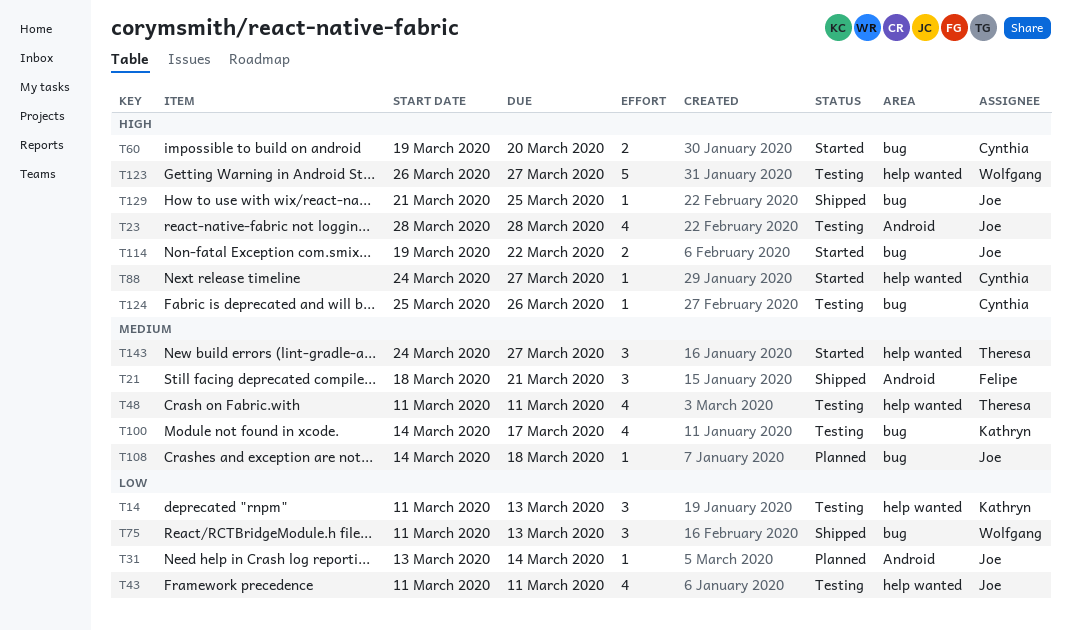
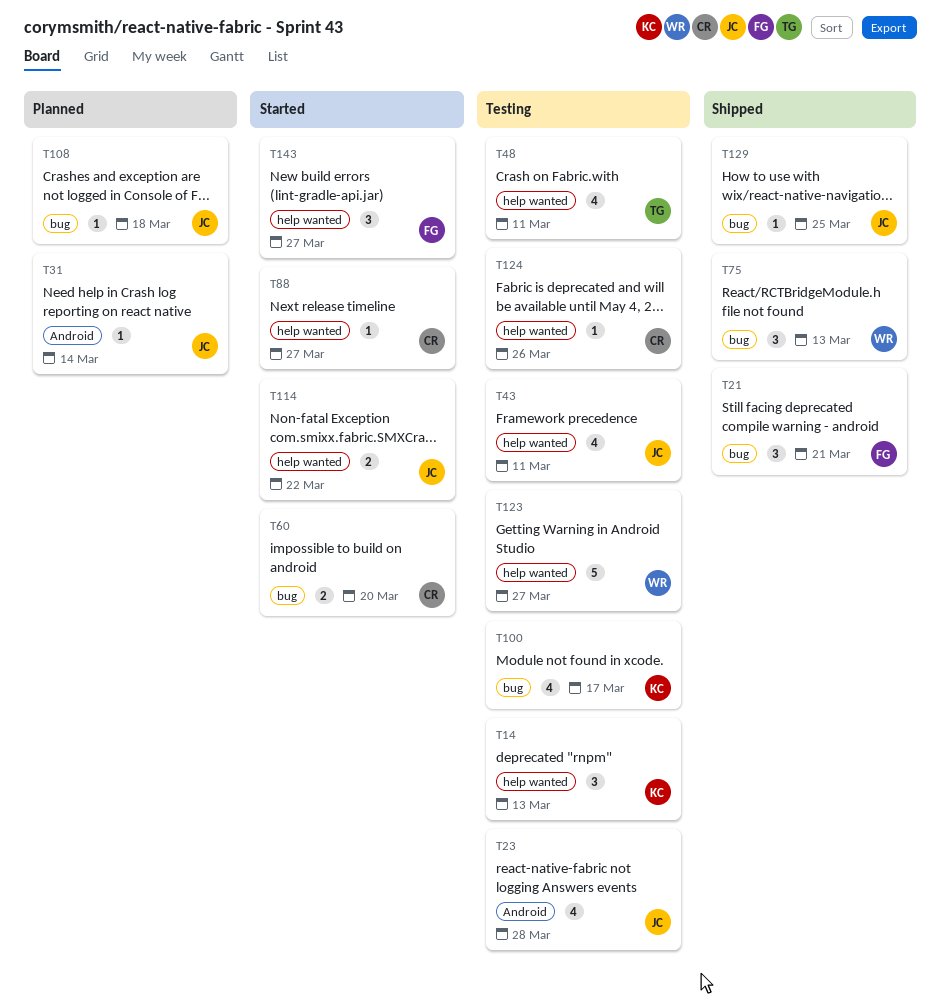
T21, label: Android -> bug
T114, label: bug -> help wanted
T124, label: bug -> help wanted
T143, owner: Theresa -> Felipe

